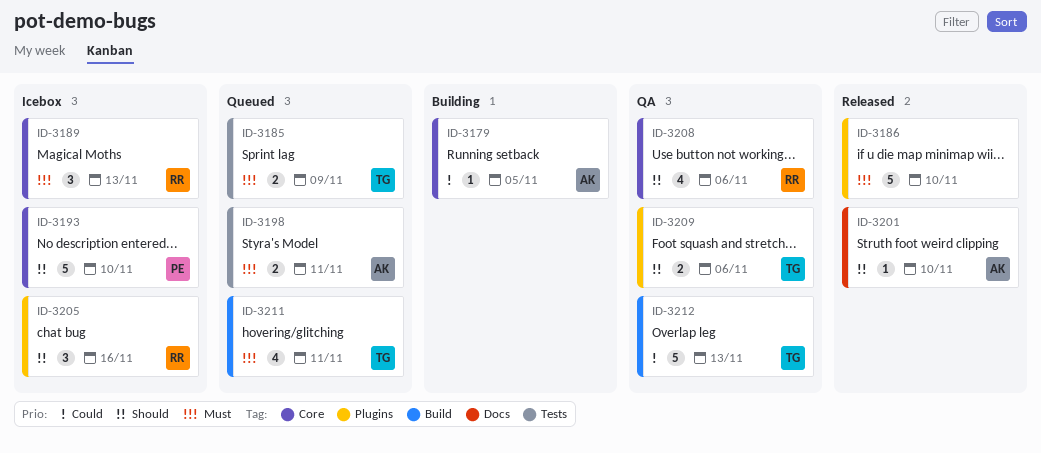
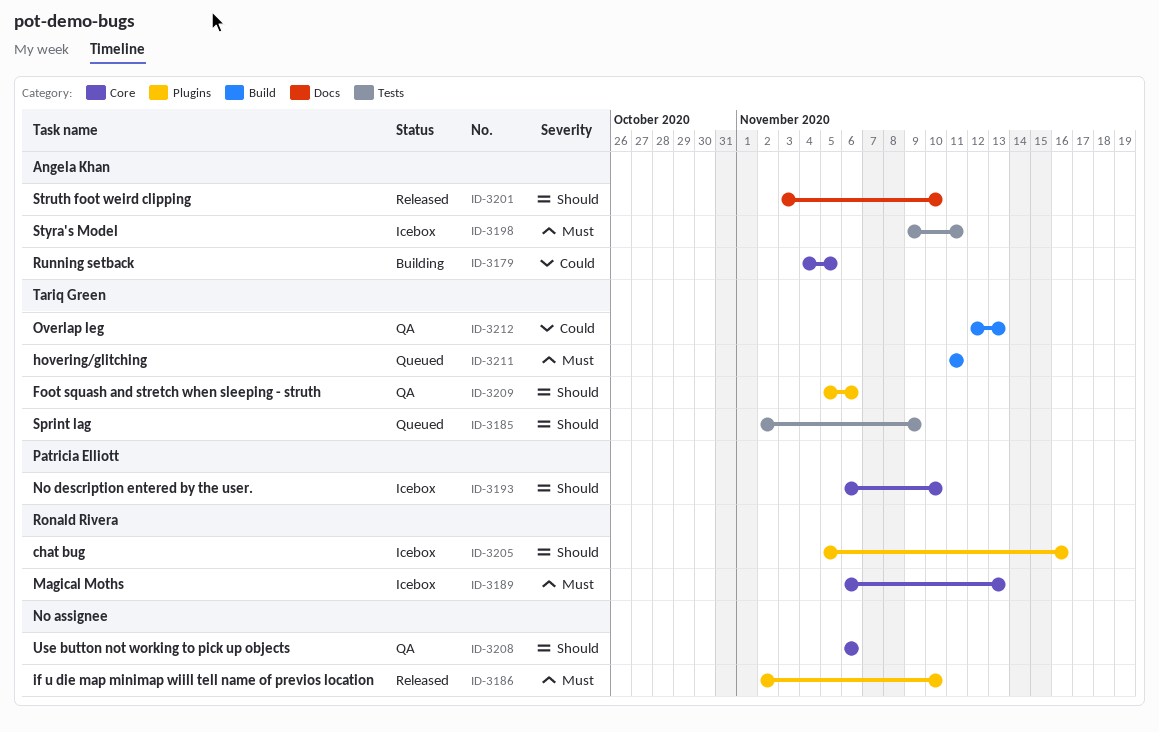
ID-3185, priority: Must -> Should
ID-3198, status: Queued -> Icebox
ID-3208, owner: Ronald Rivera -> none

